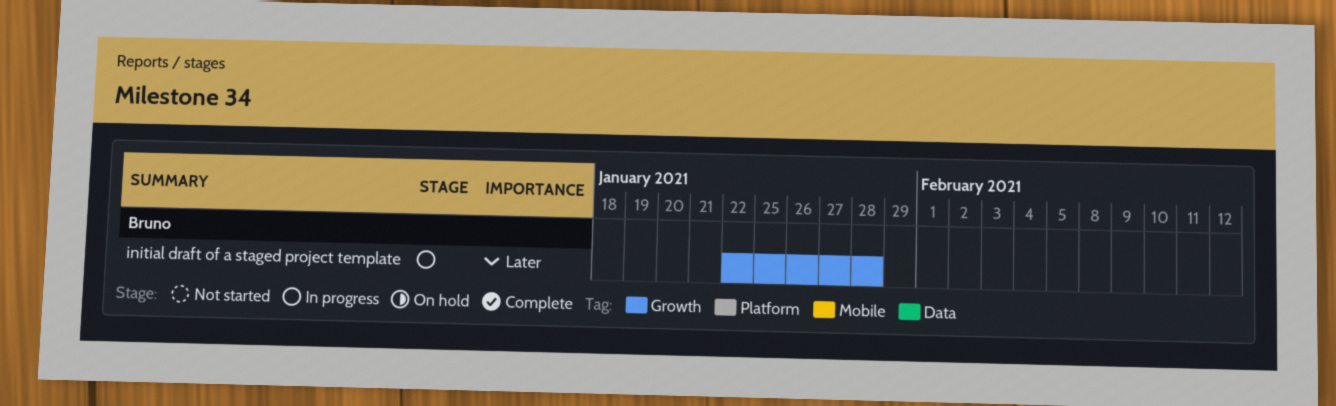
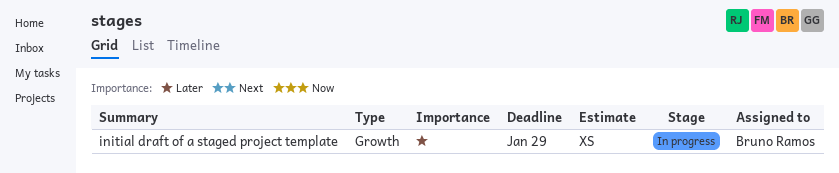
initial draft of a staged project template, due: Jan 28 -> Jan 29

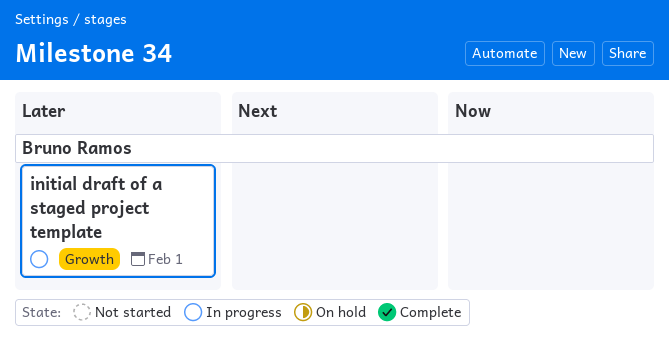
initial draft of a staged project template, due: Jan 29 -> Feb 1

